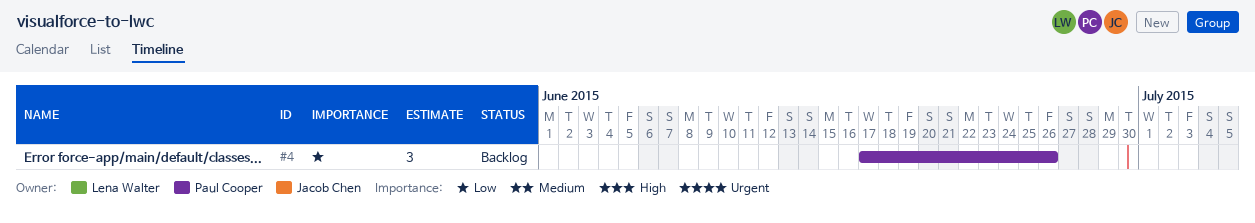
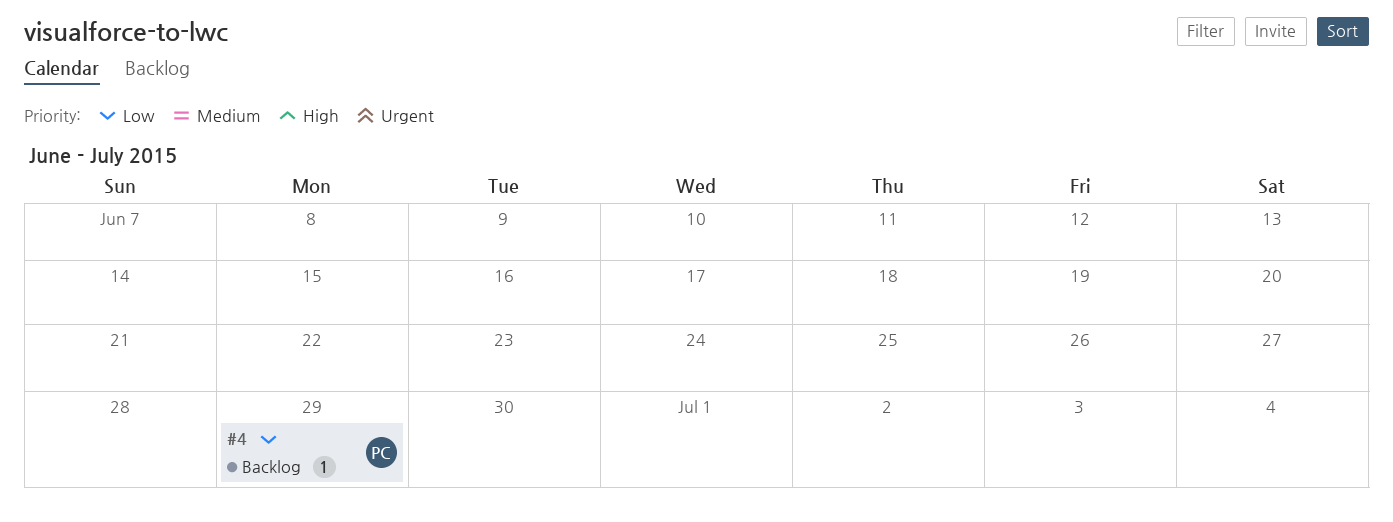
#4, estimate: 3 -> 1
#4, due: Jun 26 -> Jun 29

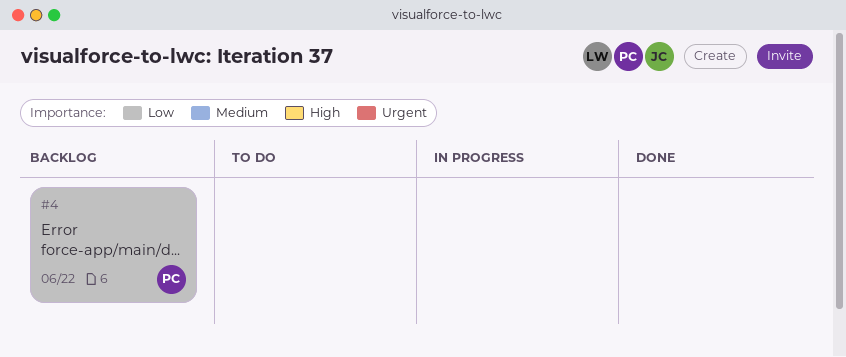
#4, due: Jun 29 -> Jun 22

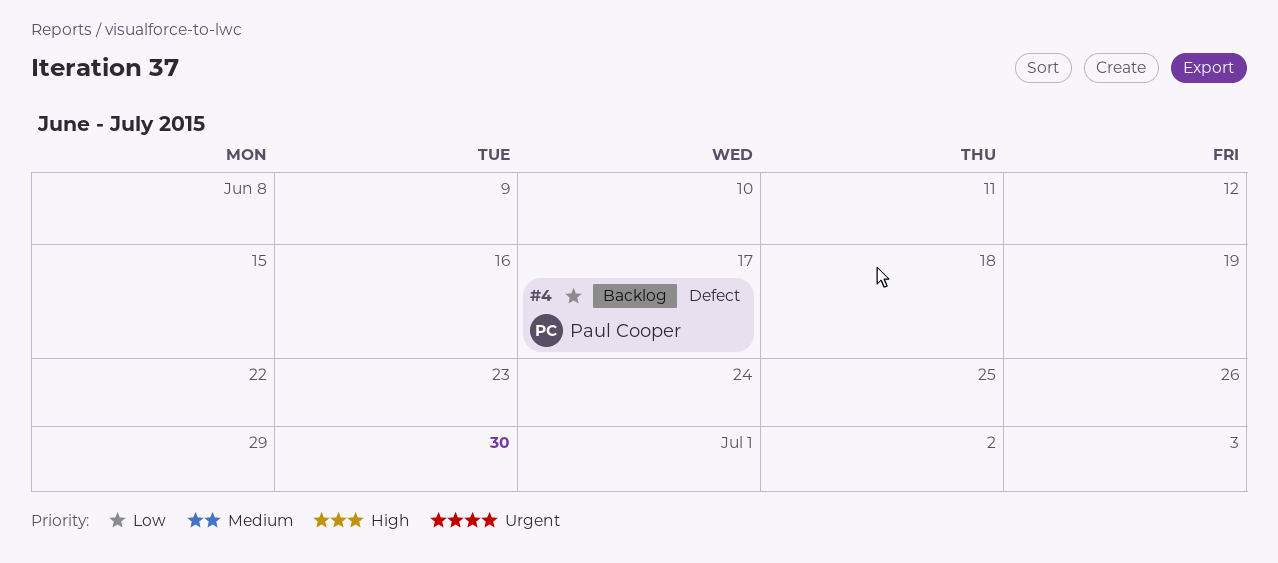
#4, due: Jun 22 -> Jun 17

